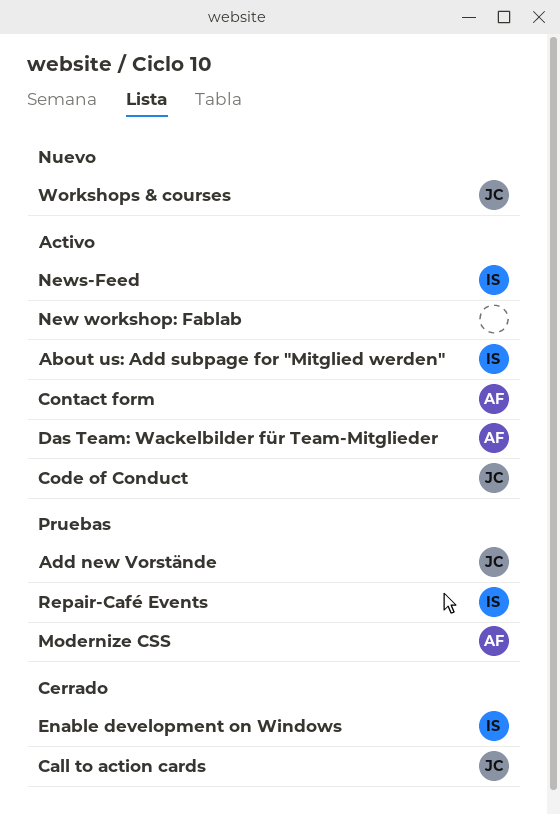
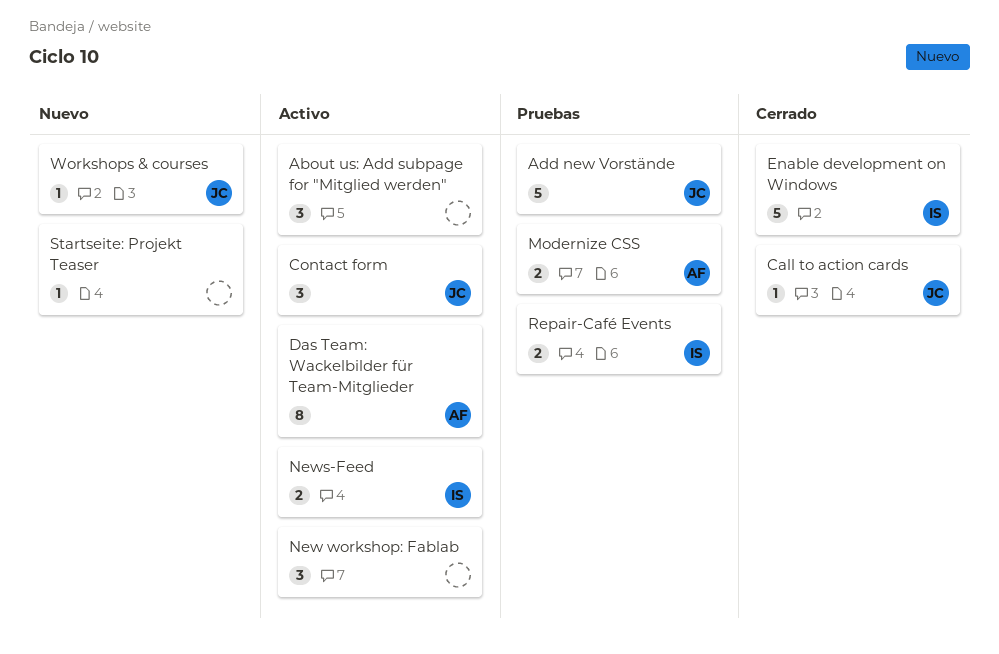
About us: Add subpage for "Mitglied werden", owner: IS -> none
Code of Conduct: present -> none
Contact form, owner: AF -> JC
Startseite: Projekt Teaser: none -> present

